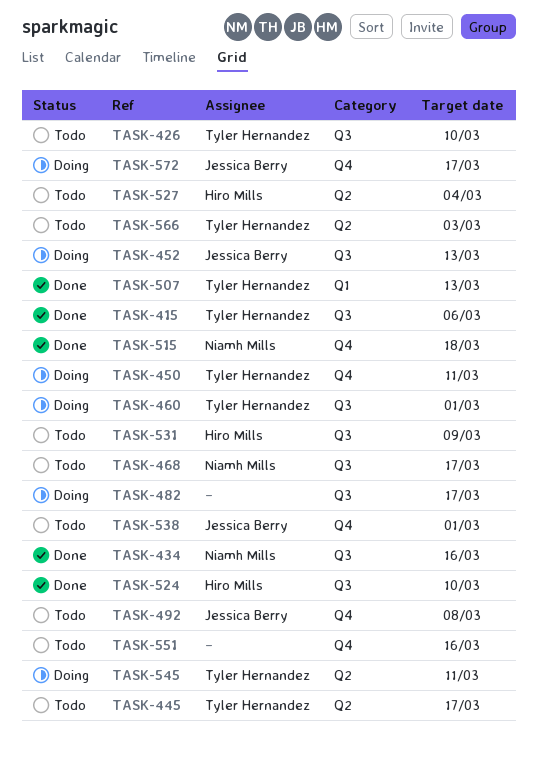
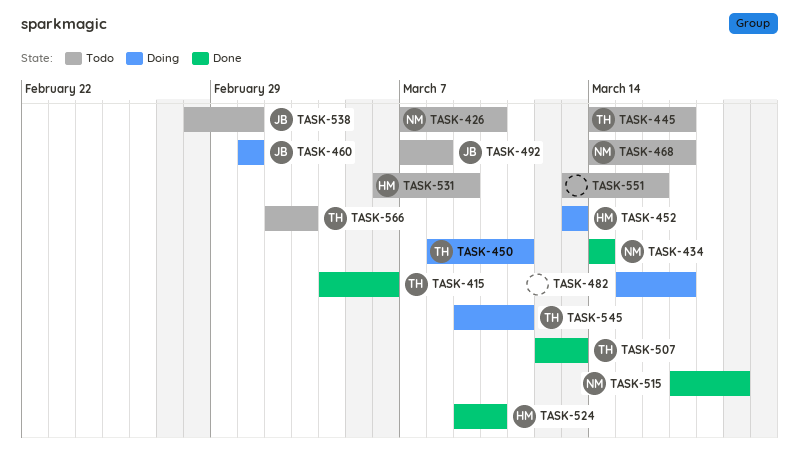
TASK-426, owner: Tyler Hernandez -> Niamh Mills
TASK-434, due: Mar 16 -> Mar 14
TASK-452, owner: Jessica Berry -> Hiro Mills
TASK-460, owner: Tyler Hernandez -> Jessica Berry
TASK-515, due: Mar 18 -> Mar 19
TASK-527: present -> none
TASK-572: present -> none

